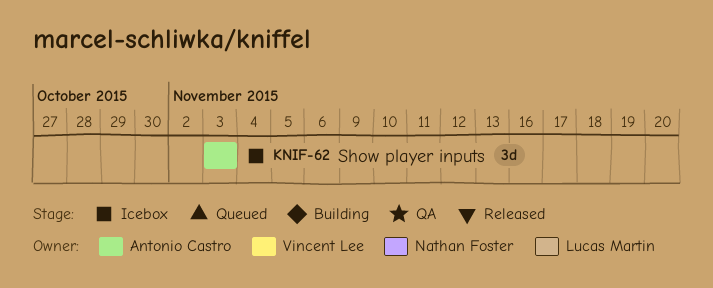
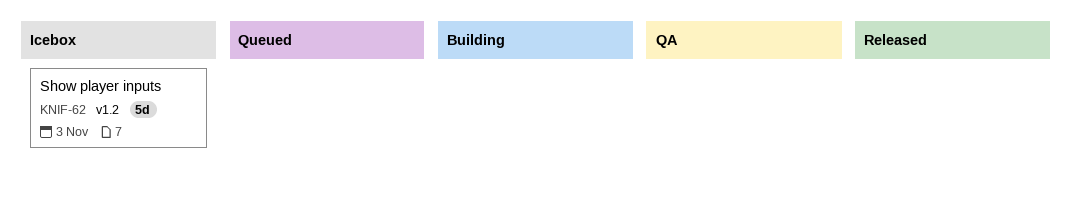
KNIF-62, estimate: 3d -> 5d

